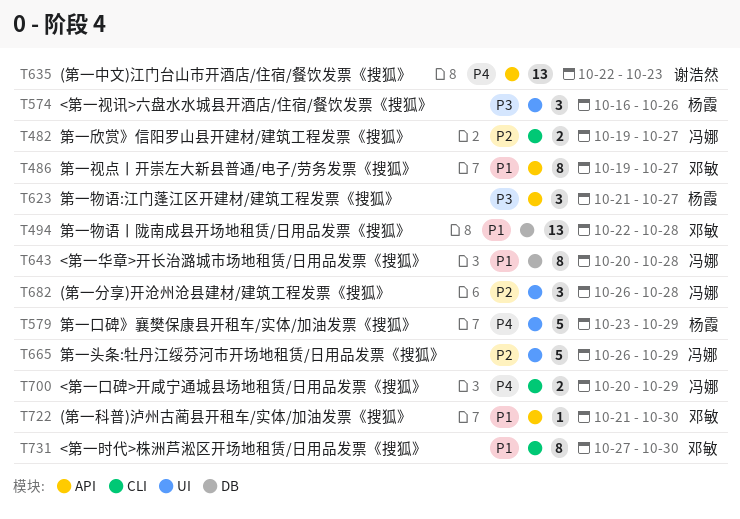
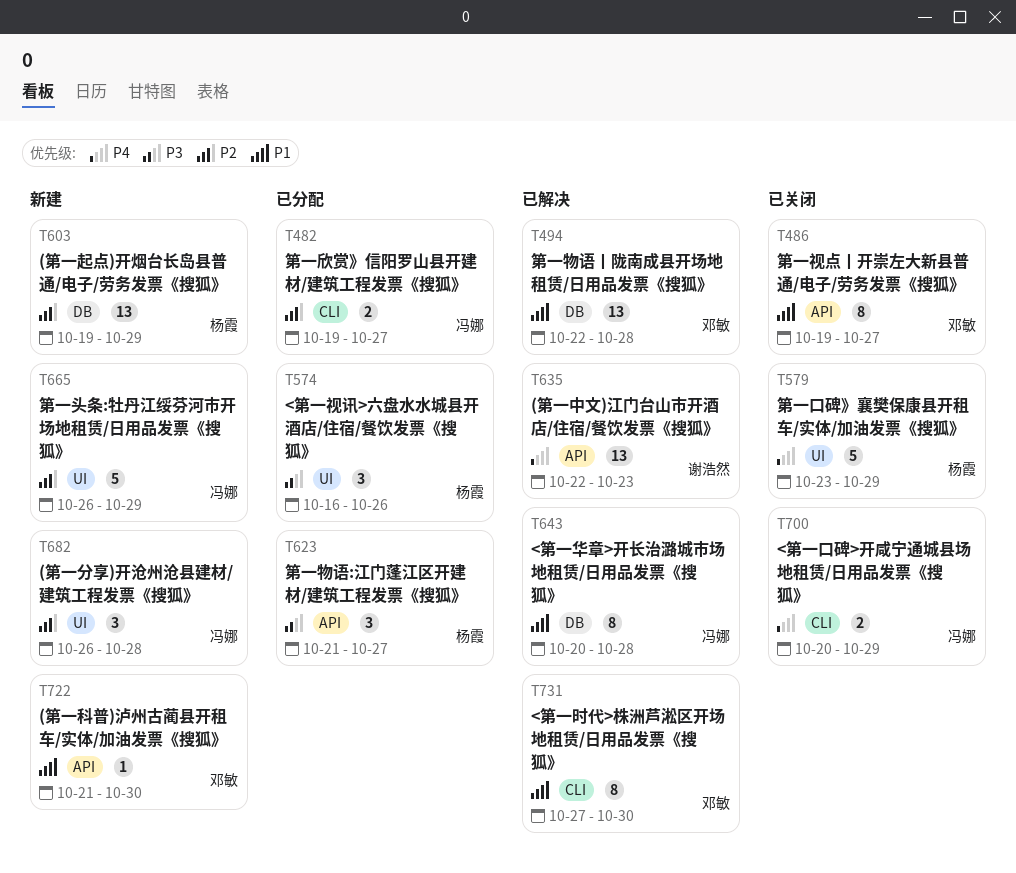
T603: none -> present

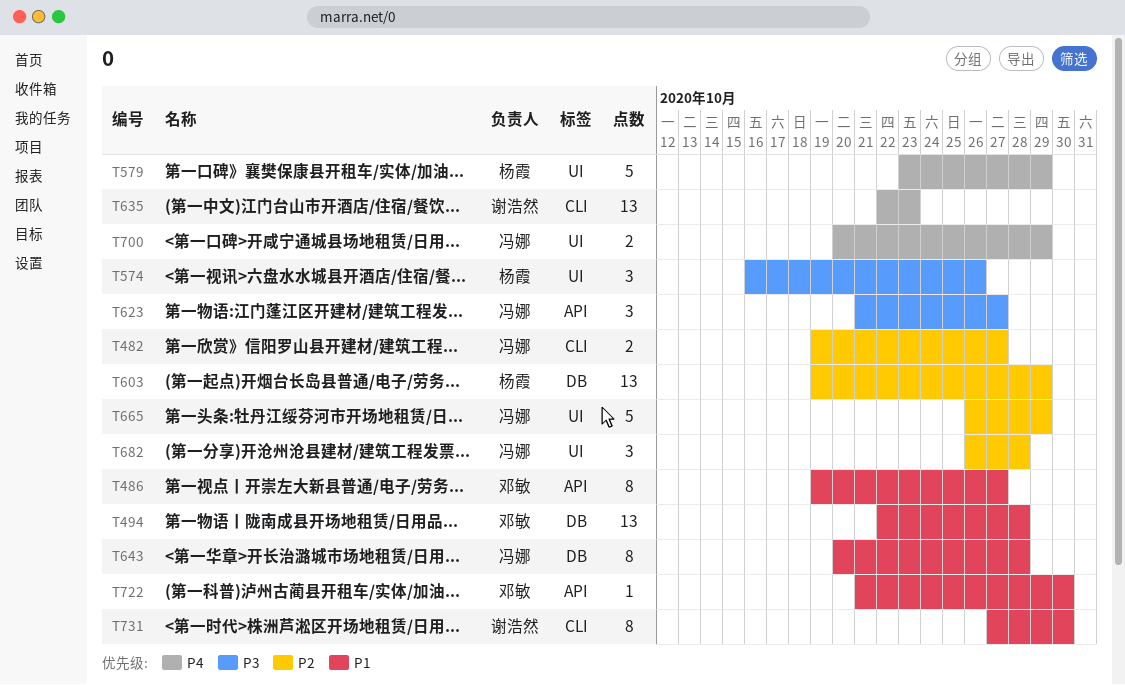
T623, owner: 杨霞 -> 冯娜
T635, label: API -> CLI
T700, label: CLI -> UI
T731, owner: 邓敏 -> 谢浩然

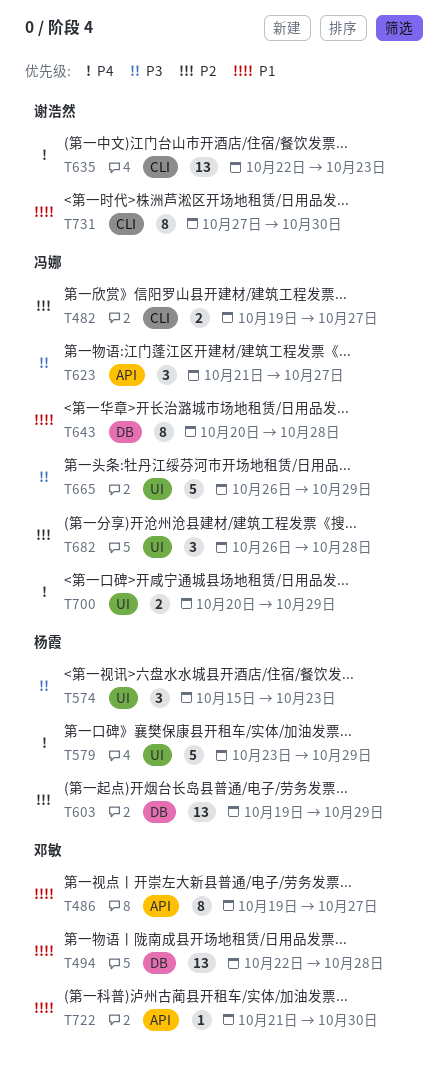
T574, start: Oct 16 -> Oct 15
T574, due: Oct 26 -> Oct 23
T665, priority: P2 -> P3

